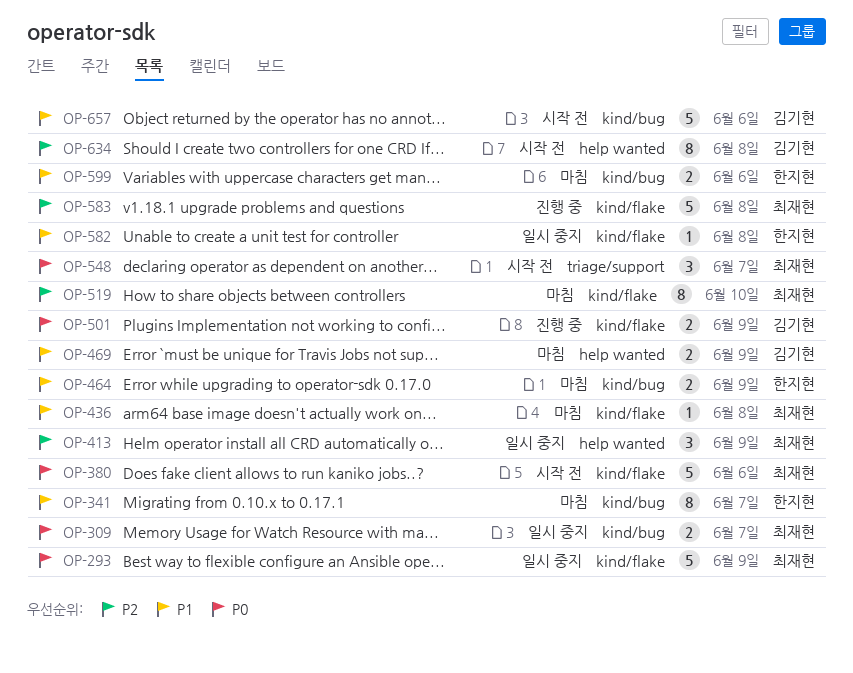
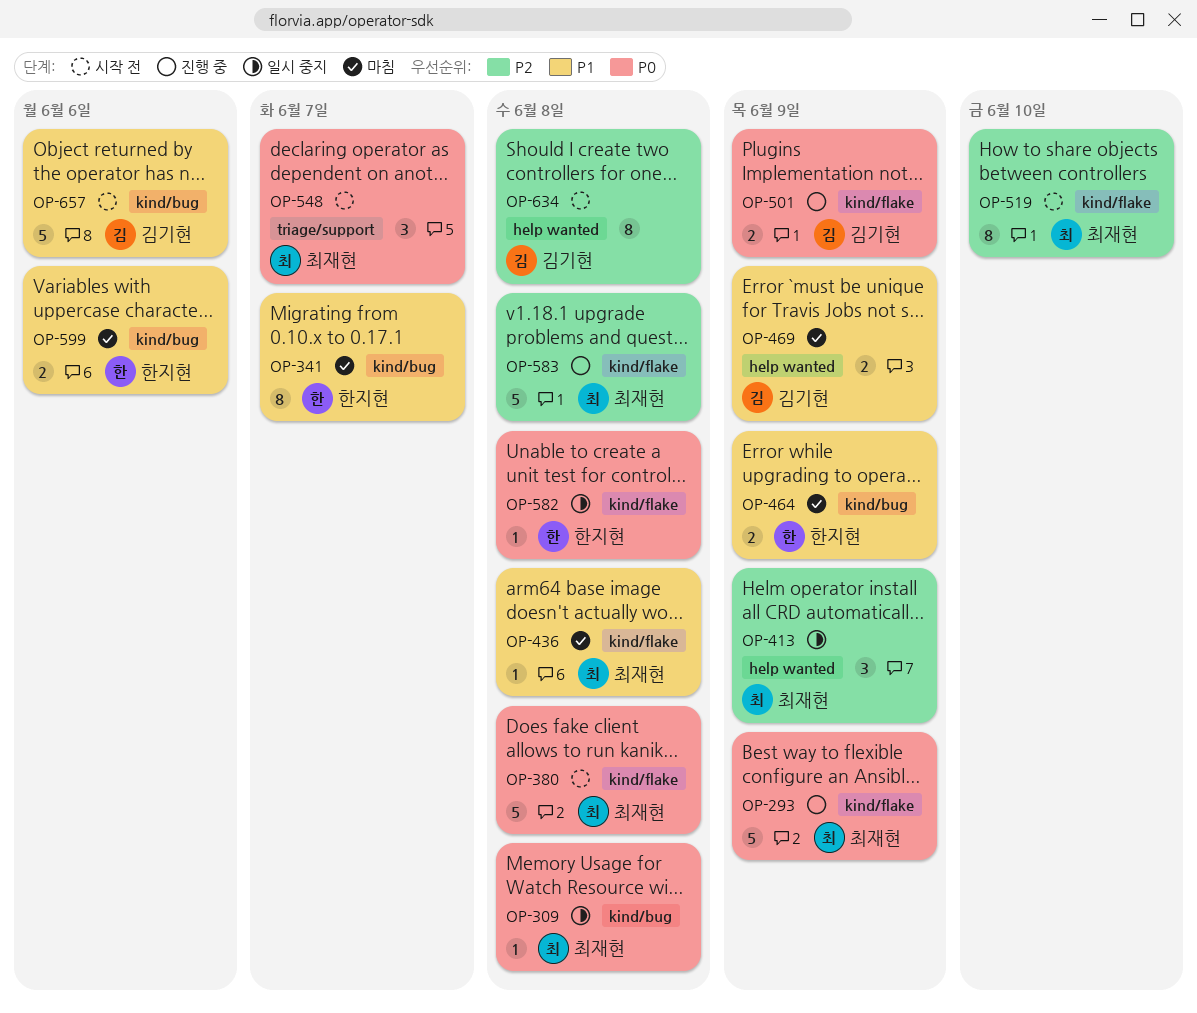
OP-293, status: 일시 중지 -> 진행 중
OP-309, estimate: 2 -> 1
OP-309, due: Jun 7 -> Jun 8
OP-380, due: Jun 6 -> Jun 8
OP-519, status: 마침 -> 시작 전
OP-582, priority: P1 -> P0

